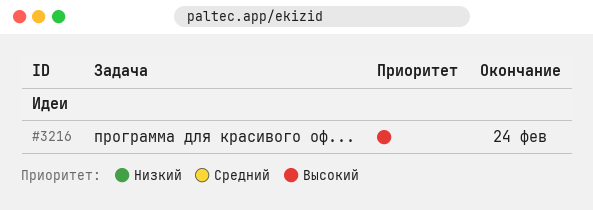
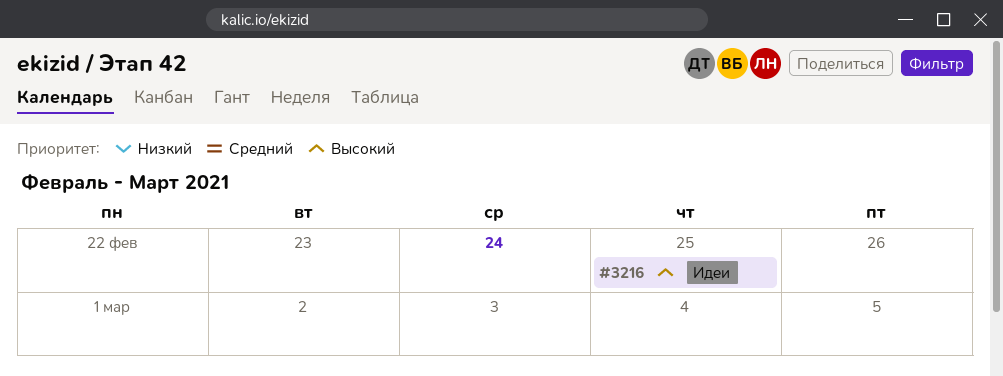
#3216, due: Feb 24 -> Feb 25

